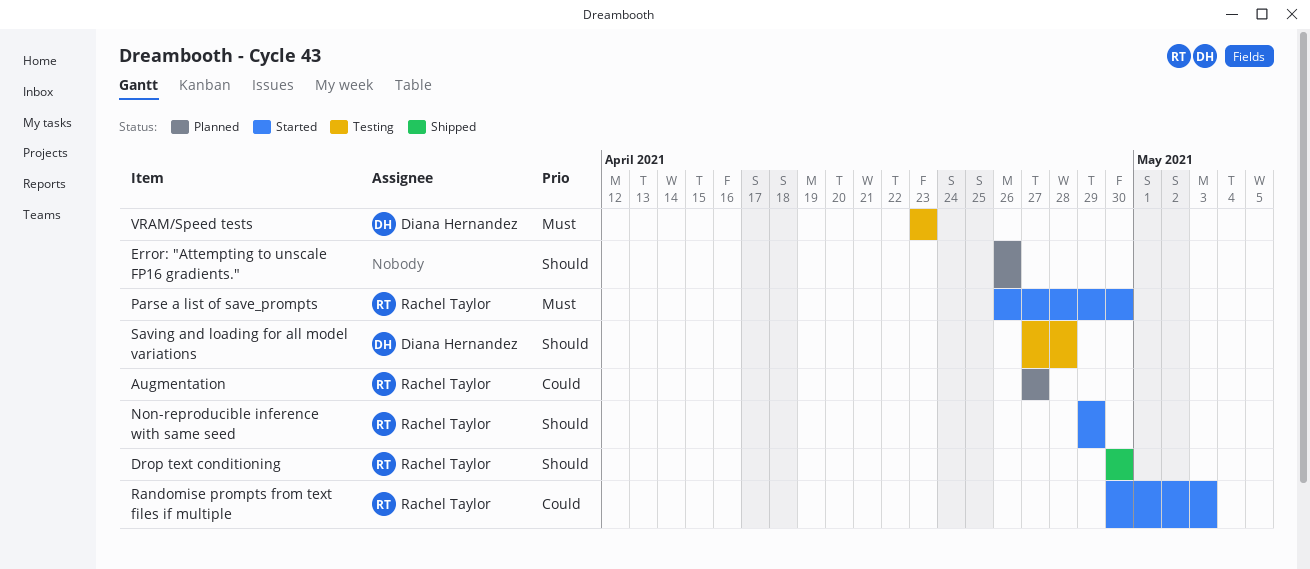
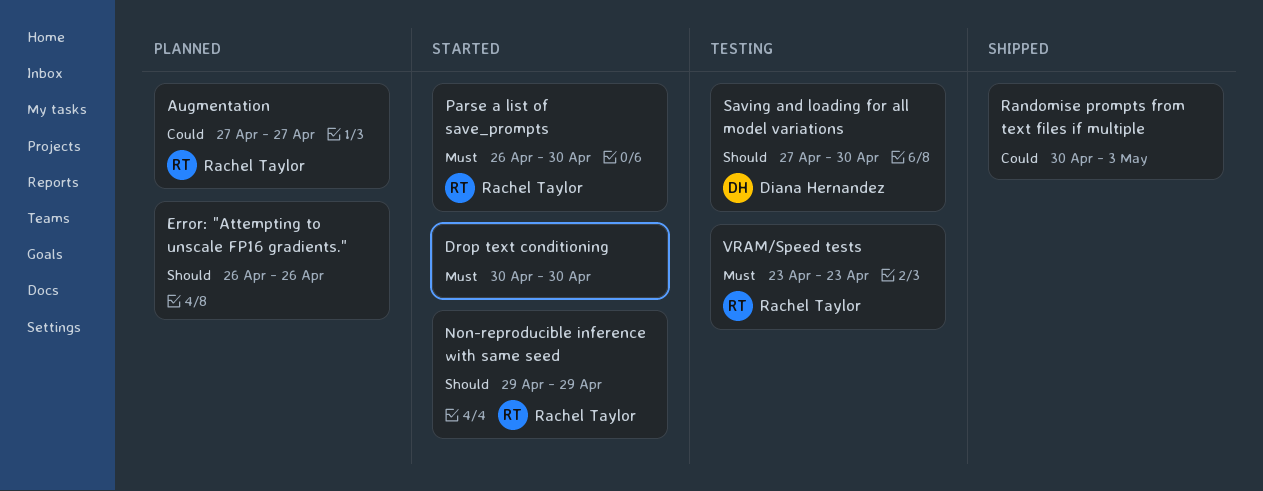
Drop text conditioning, status: Shipped -> Started
Drop text conditioning, owner: Rachel Taylor -> none
Drop text conditioning, priority: Should -> Must
Randomise prompts from text files if multiple, status: Started -> Shipped
Randomise prompts from text files if multiple, owner: Rachel Taylor -> none
Saving and loading for all model variations, due: Apr 28 -> Apr 30
VRAM/Speed tests, owner: Diana Hernandez -> Rachel Taylor

